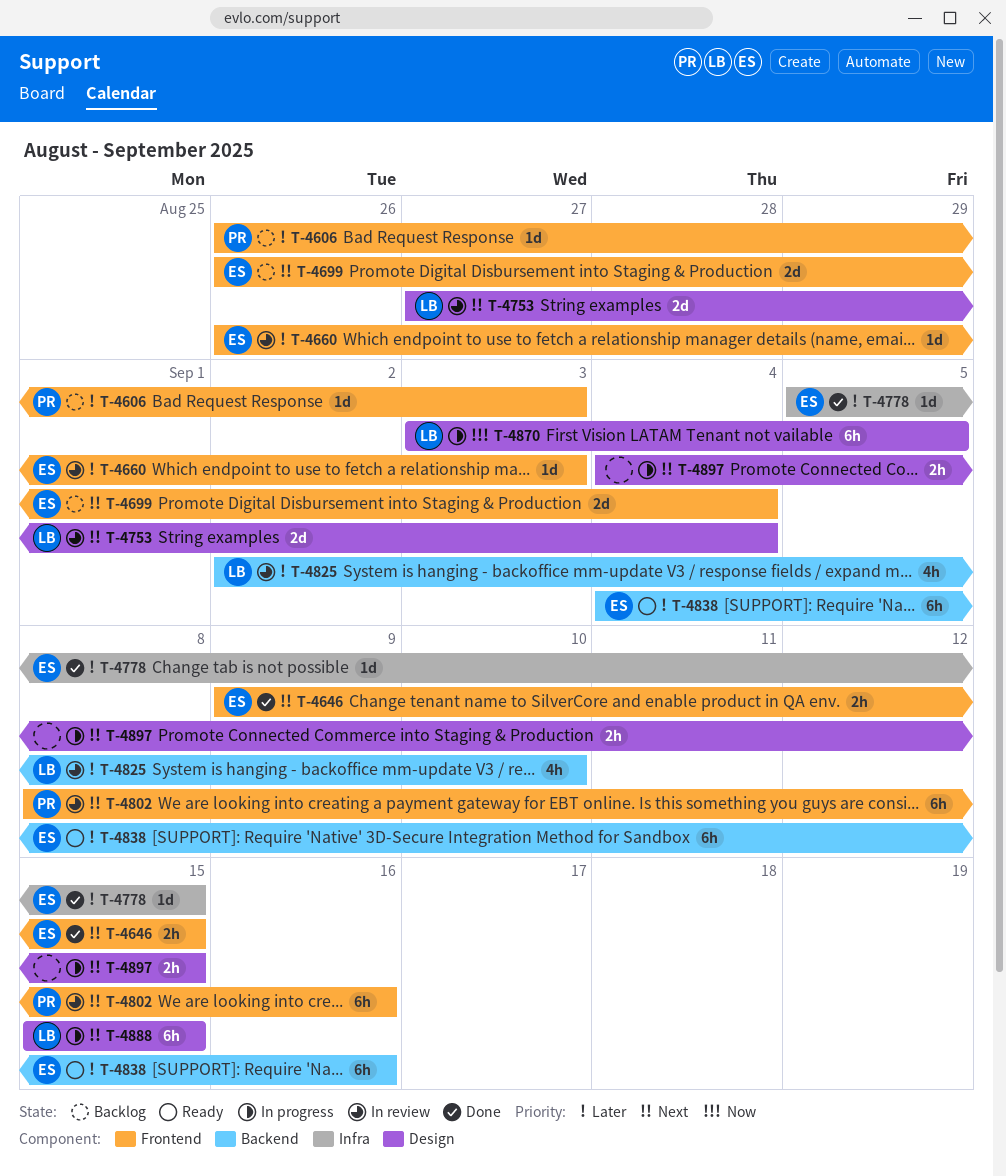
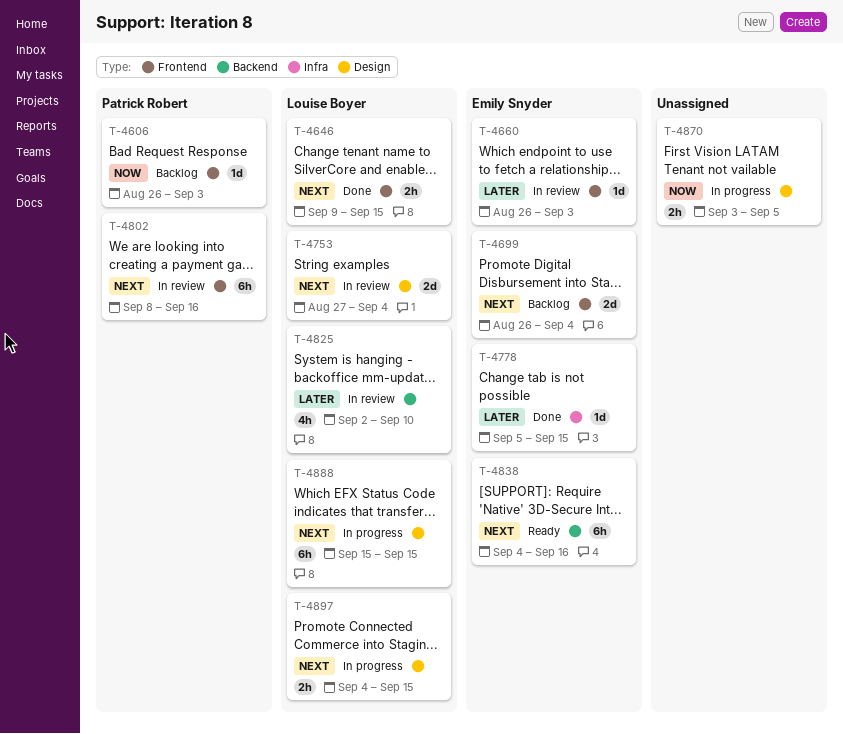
T-4606, priority: Later -> Now
T-4646, owner: Emily Snyder -> Louise Boyer
T-4838, priority: Later -> Next
T-4870, owner: Louise Boyer -> none
T-4870, estimate: 6h -> 2h
T-4897, owner: none -> Louise Boyer

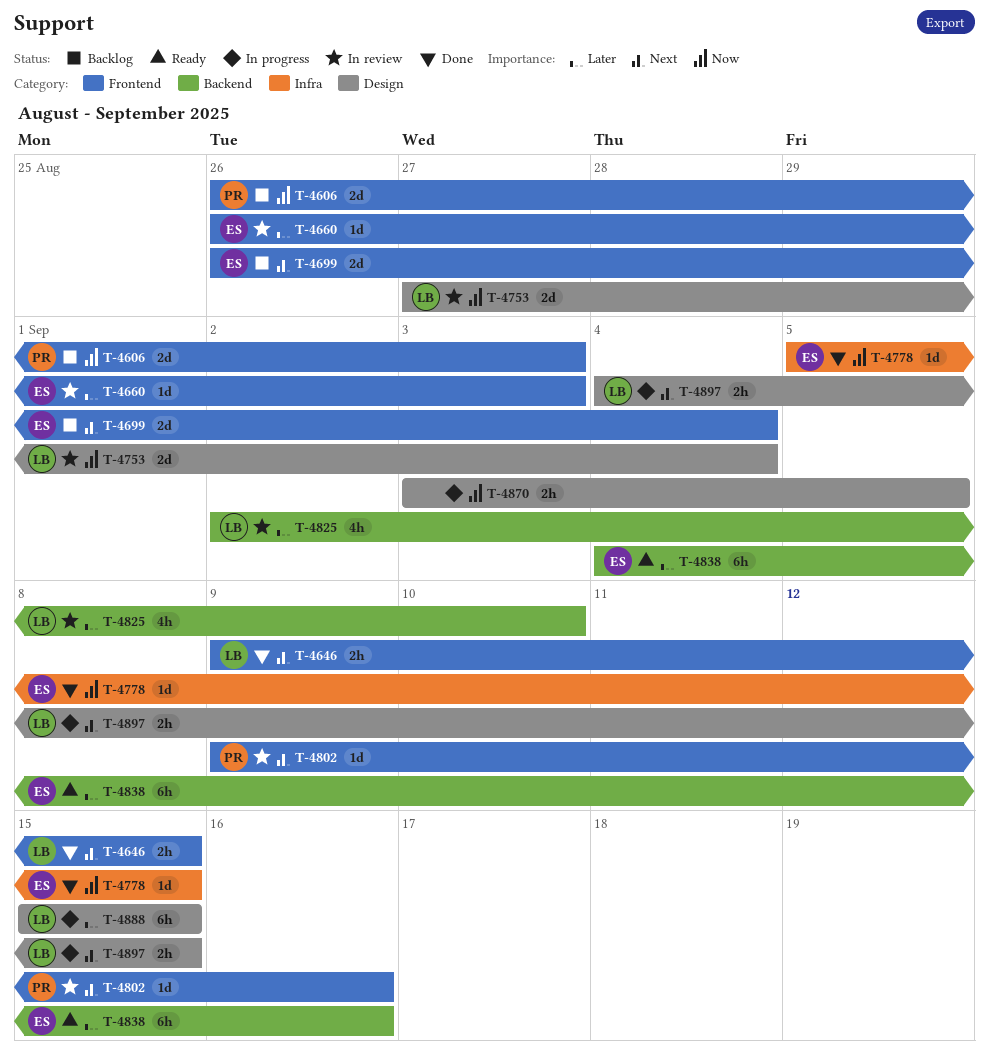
T-4606, estimate: 1d -> 2d
T-4753, priority: Next -> Now
T-4778, priority: Later -> Now
T-4802, estimate: 6h -> 1d
T-4802, start: Sep 8 -> Sep 9
T-4838, priority: Next -> Later
T-4888, priority: Next -> Later

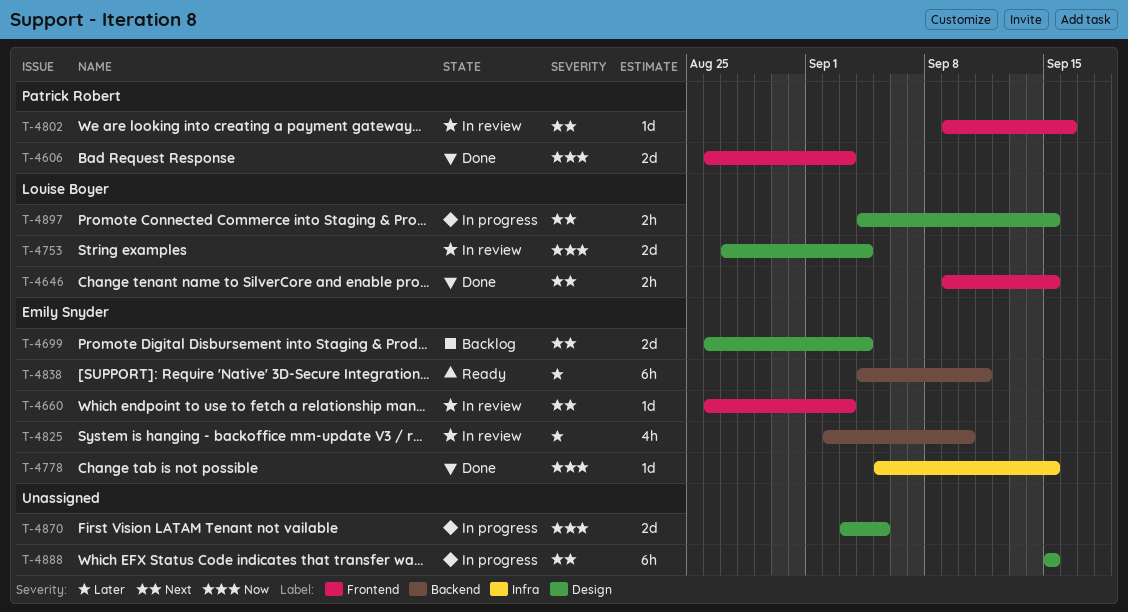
T-4606, status: Backlog -> Done
T-4660, priority: Later -> Next
T-4699, label: Frontend -> Design
T-4825, owner: Louise Boyer -> Emily Snyder
T-4838, due: Sep 16 -> Sep 11
T-4870, estimate: 2h -> 2d
T-4888, owner: Louise Boyer -> none
T-4888, priority: Later -> Next

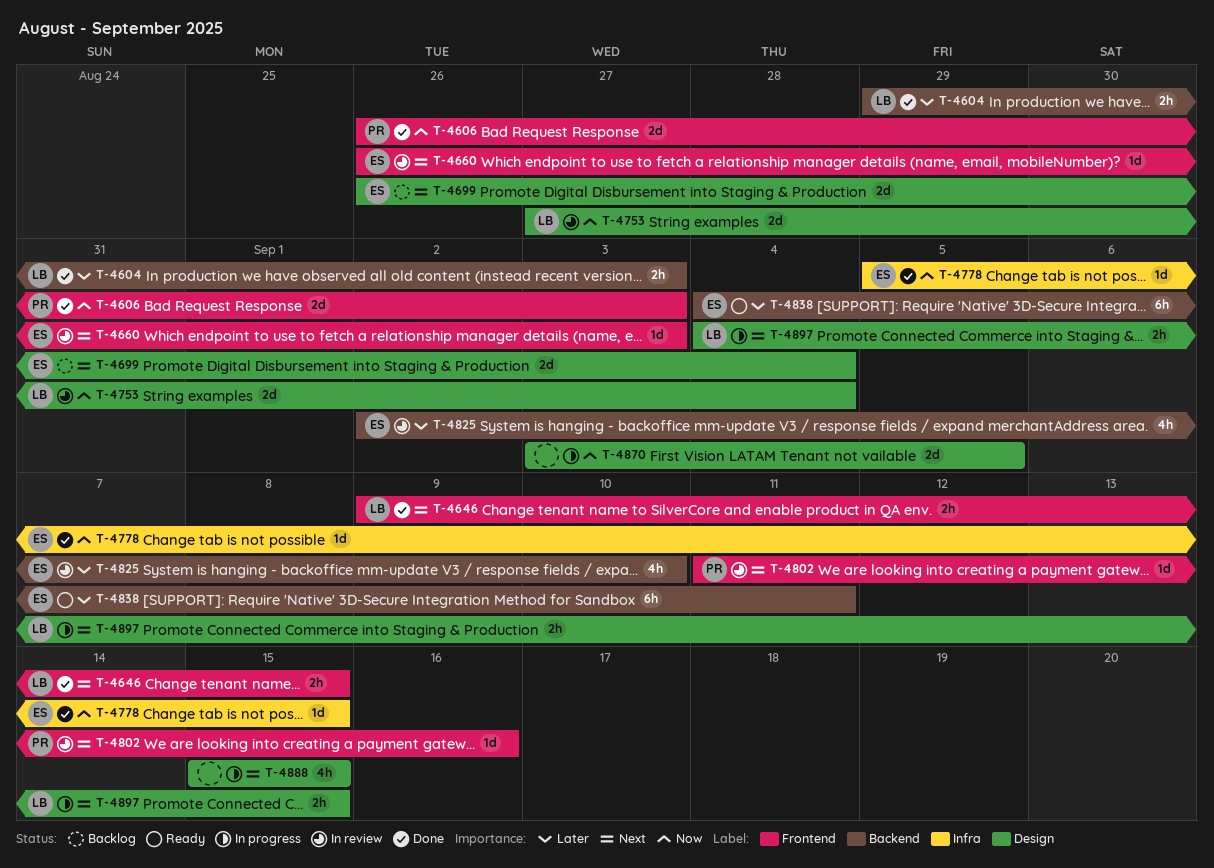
T-4604: none -> present
T-4802, start: Sep 9 -> Sep 11
T-4888, estimate: 6h -> 4h

